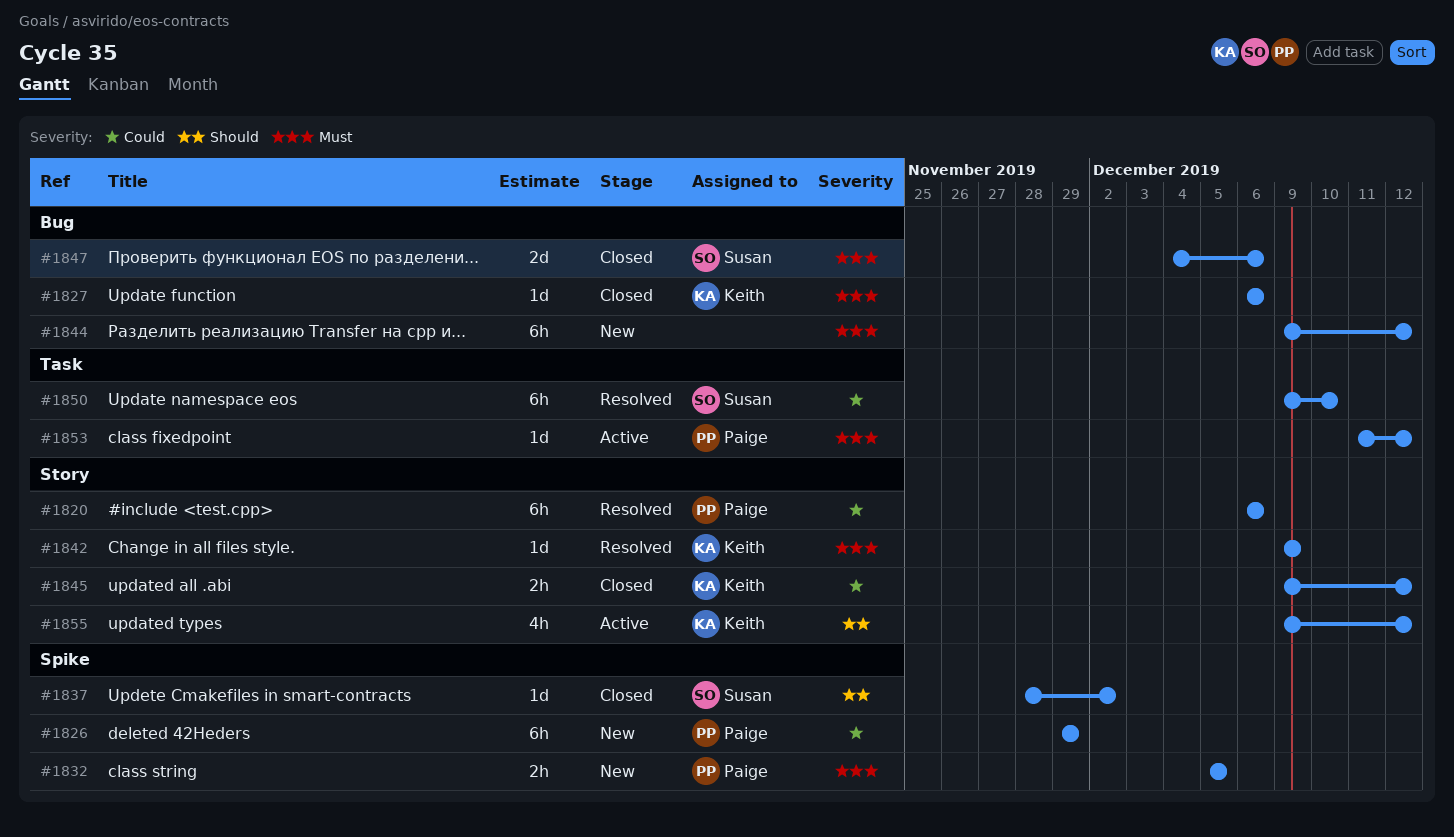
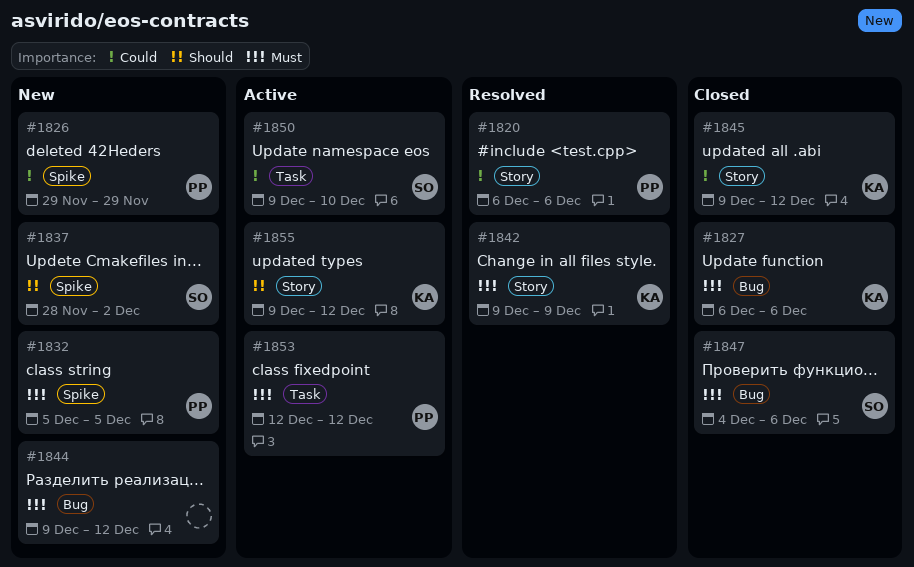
#1837, status: Closed -> New
#1850, status: Resolved -> Active
#1853, start: Dec 11 -> Dec 12

